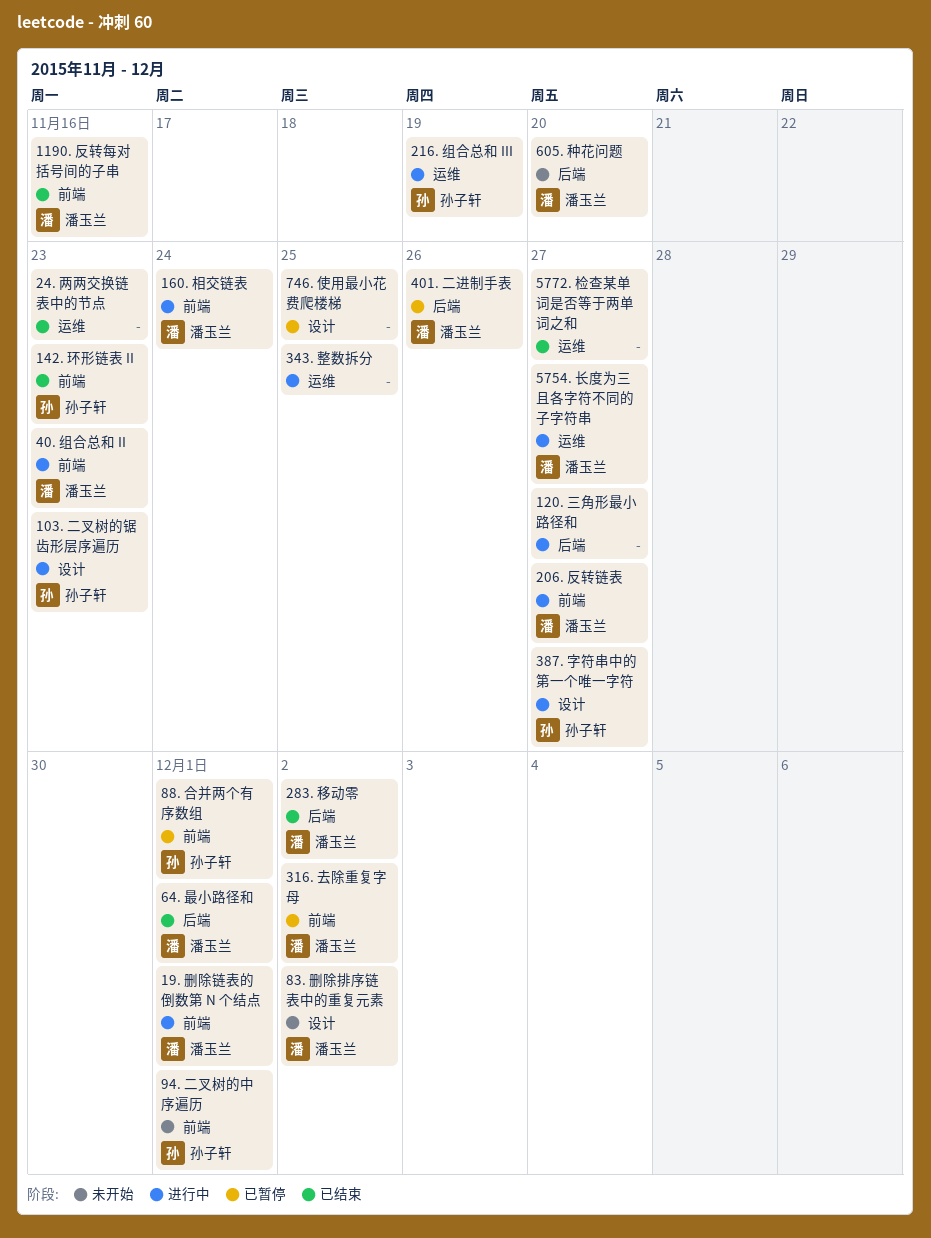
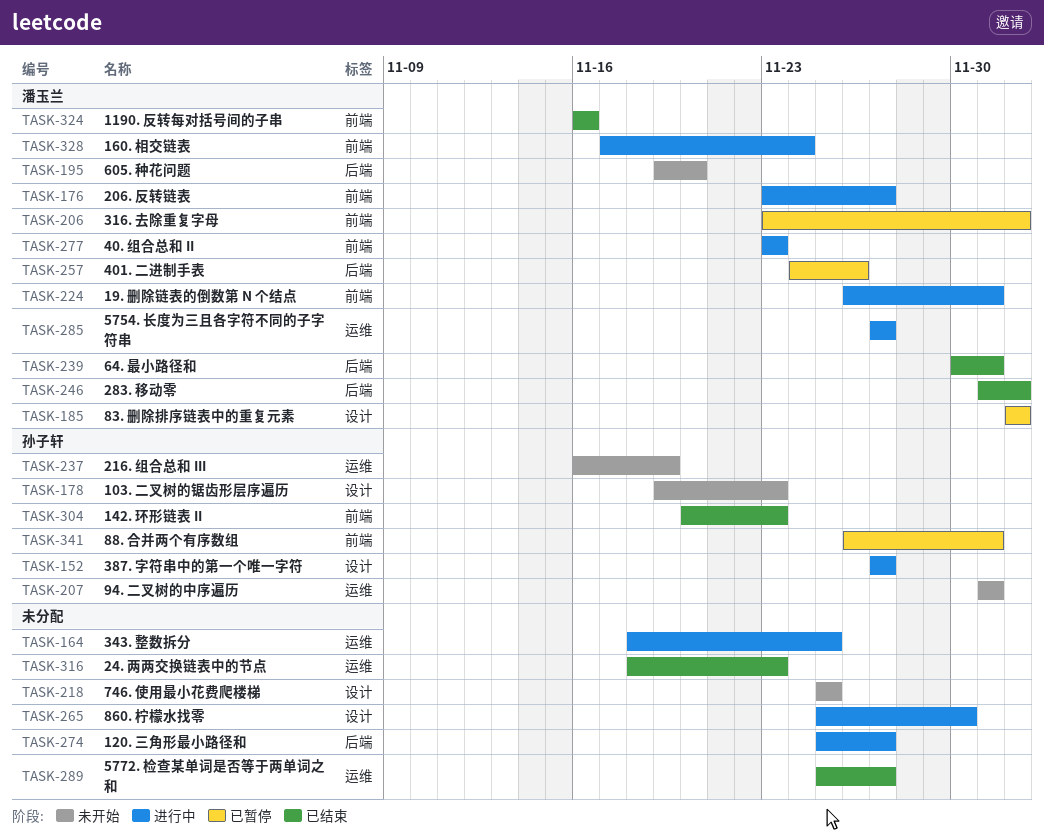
103. 二叉树的锯齿形层序遍历, status: 进行中 -> 未开始
216. 组合总和 III, status: 进行中 -> 未开始
746. 使用最小花费爬楼梯, status: 已暂停 -> 未开始
83. 删除排序链表中的重复元素, status: 未开始 -> 已暂停
860. 柠檬水找零: none -> present
94. 二叉树的中序遍历, label: 前端 -> 运维

